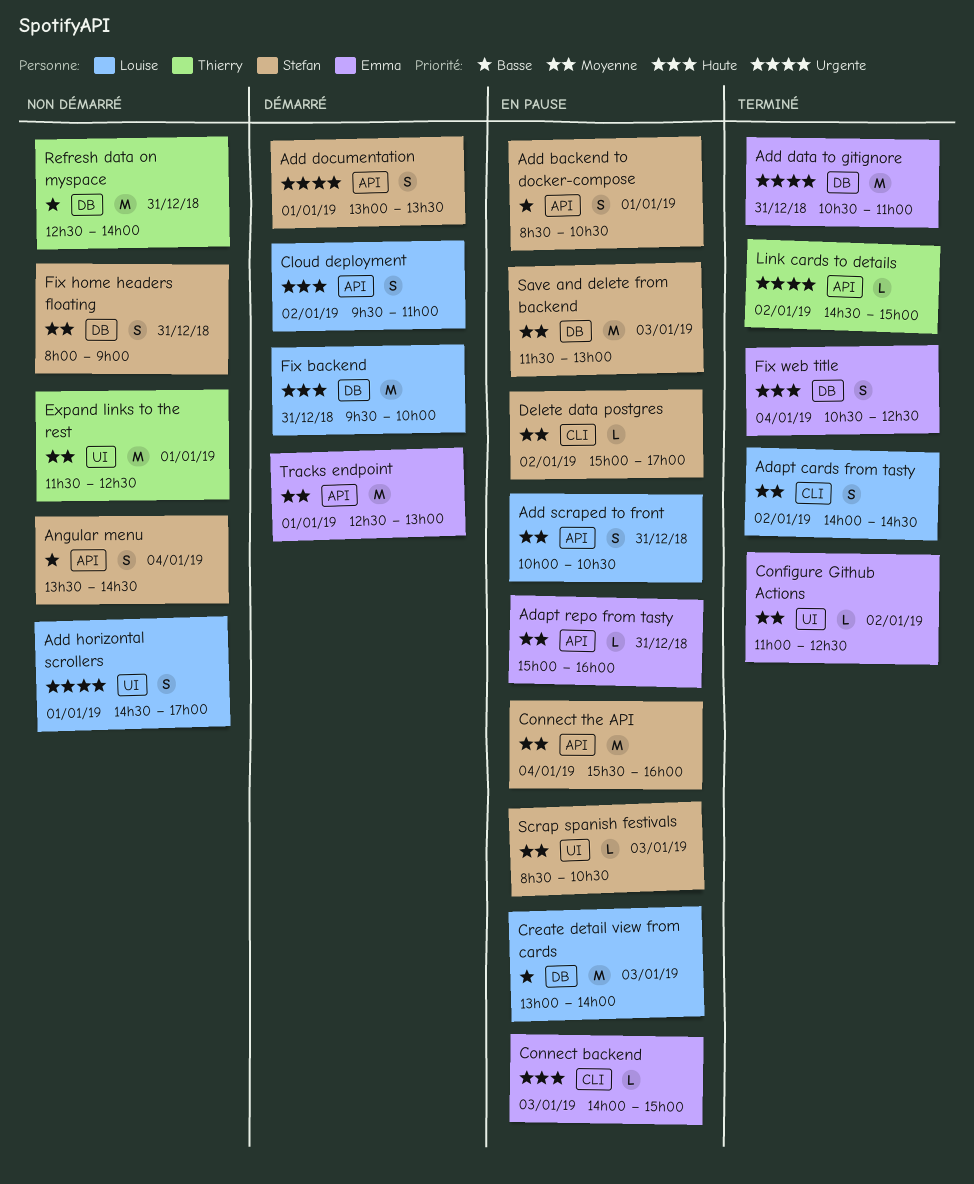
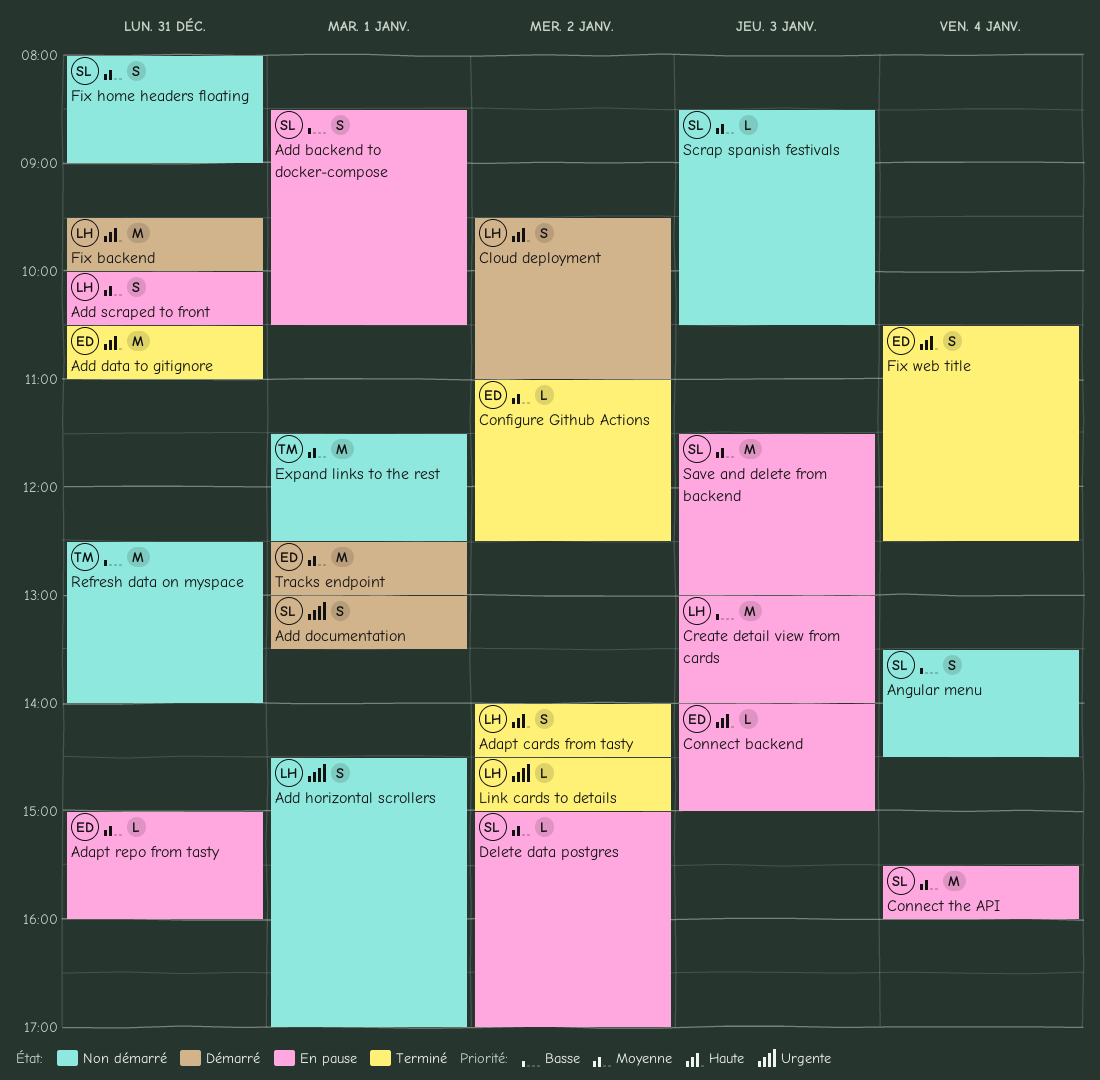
Adapt cards from tasty, priority: Moyenne -> Haute
Add data to gitignore, priority: Urgente -> Haute
Link cards to details, owner: Thierry -> Louise
Scrap spanish festivals, status: En pause -> Non démarré

